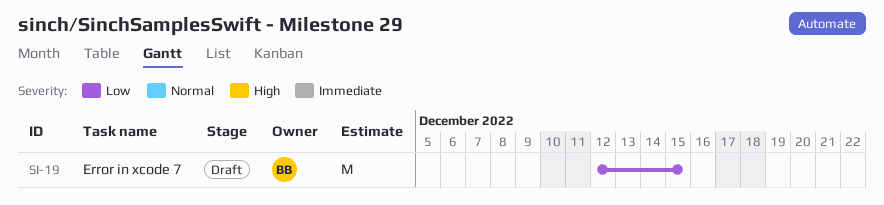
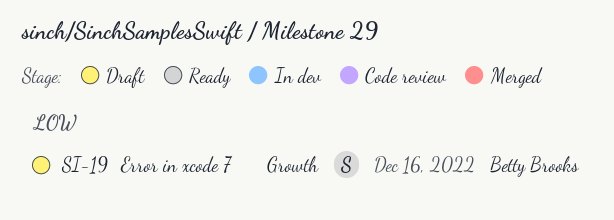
SI-19, estimate: M -> S
SI-19, due: Dec 15 -> Dec 16

